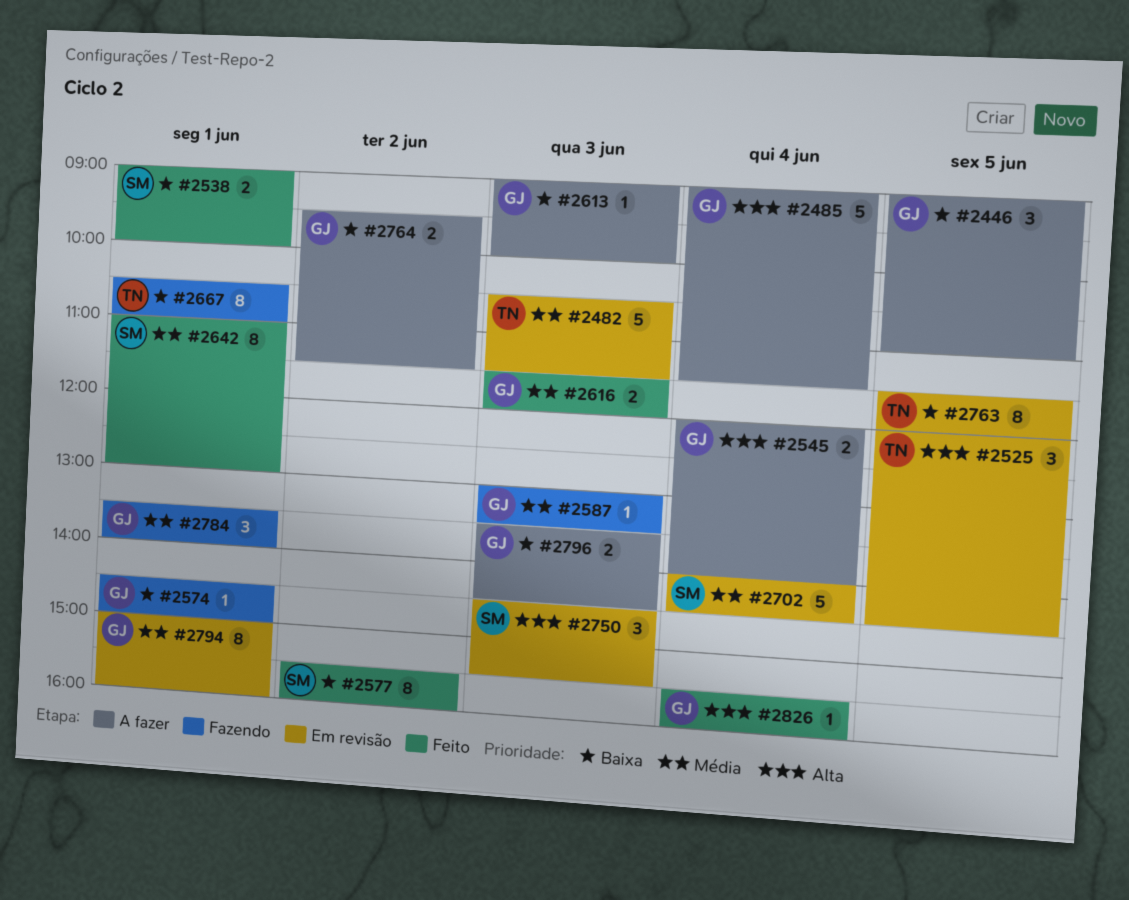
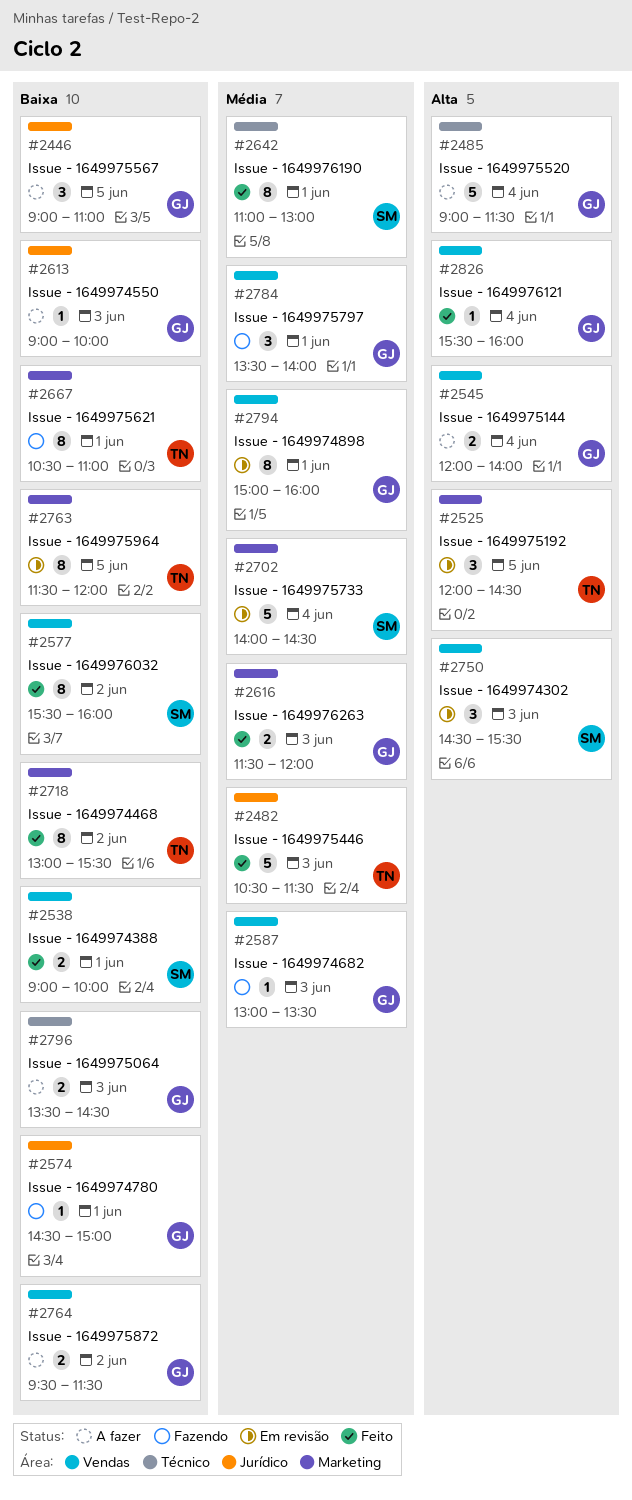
#2482, status: Em revisão -> Feito
#2718: none -> present

